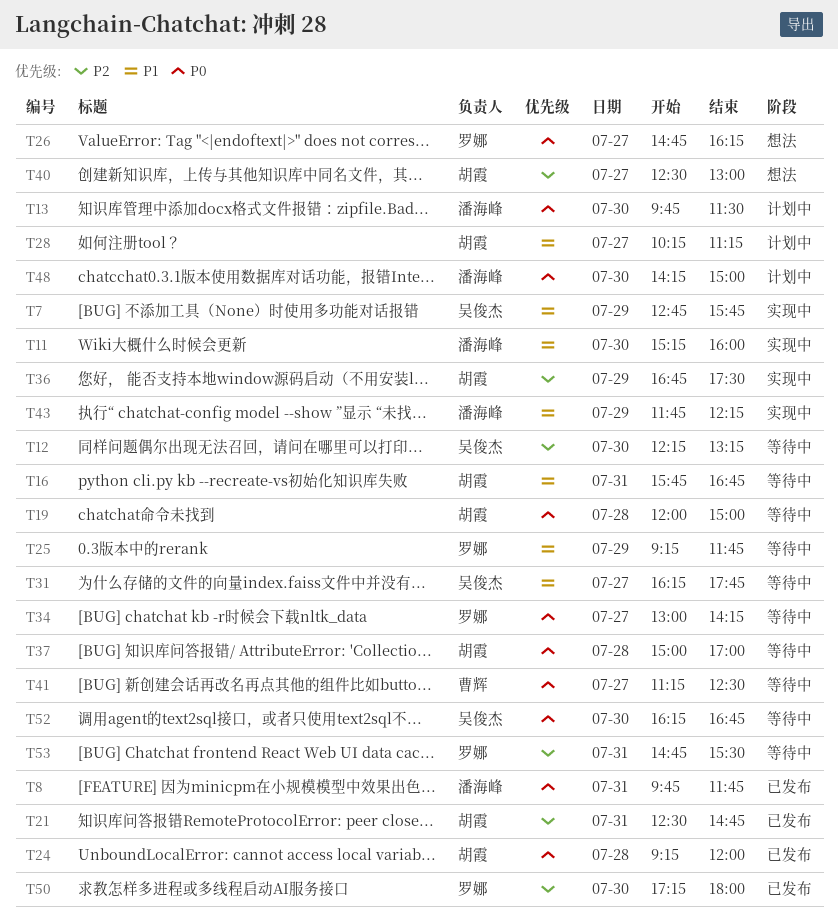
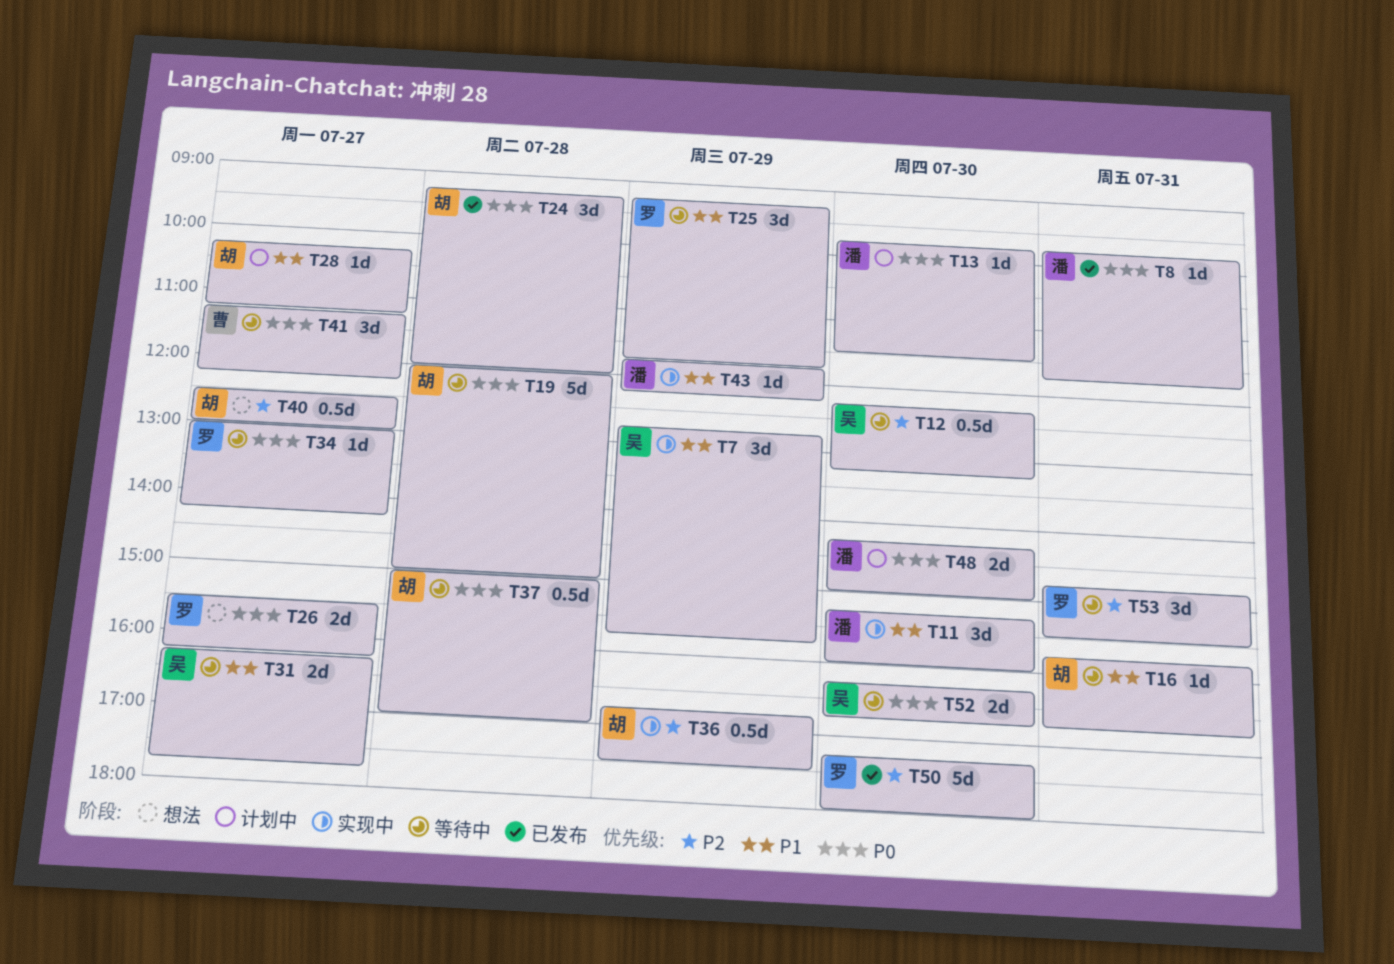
T21: present -> none
T26, begins: 14:45 -> 15:30
T41, ends: 12:30 -> 12:15

